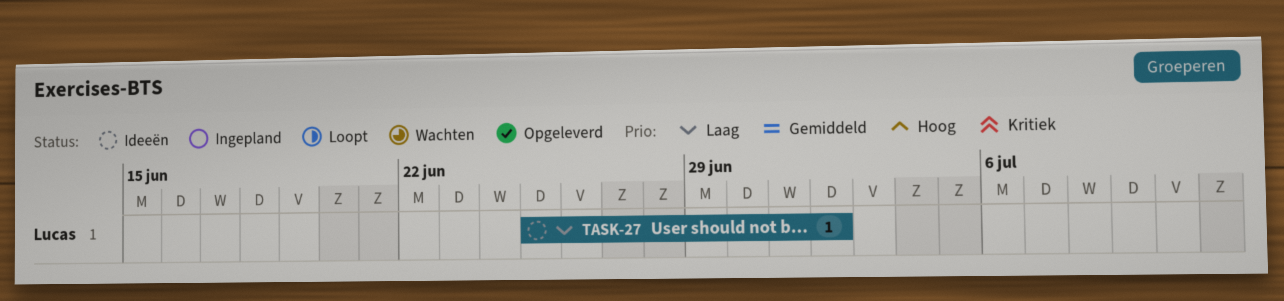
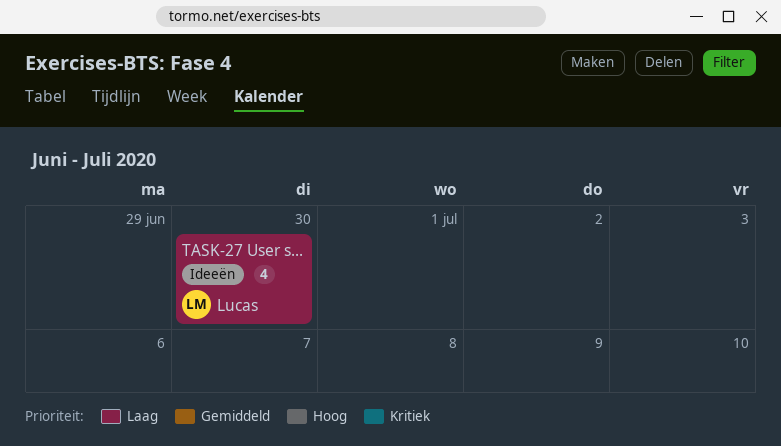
TASK-27, estimate: 1 -> 4
TASK-27, due: Jul 2 -> Jun 30

